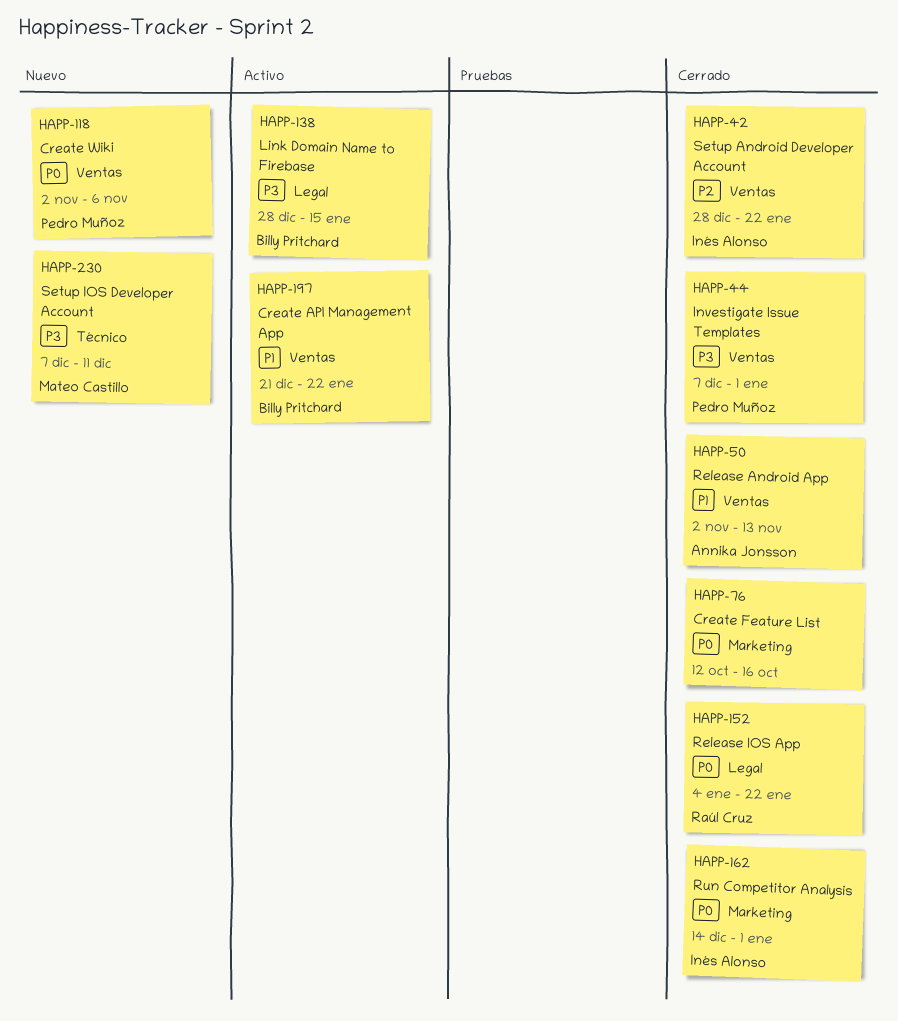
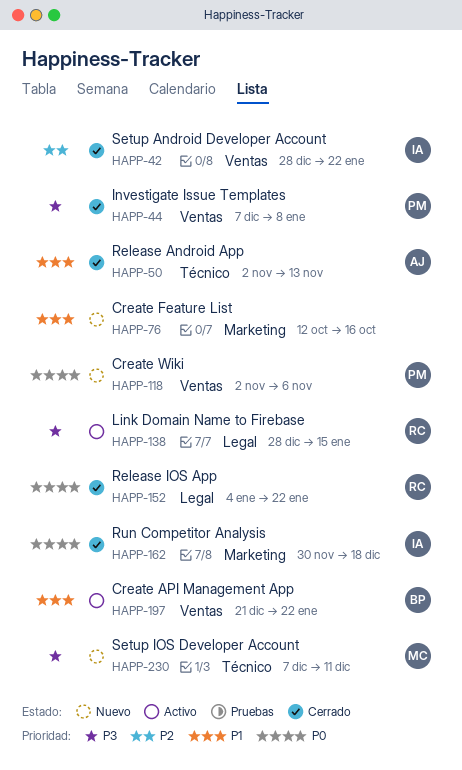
HAPP-44, due: Jan 1 -> Jan 8
HAPP-50, label: Ventas -> Técnico
HAPP-76, status: Cerrado -> Nuevo
HAPP-76, priority: P0 -> P1
HAPP-138, owner: Billy Pritchard -> Raúl Cruz
HAPP-162, start: Dec 14 -> Nov 30
HAPP-162, due: Jan 1 -> Dec 18

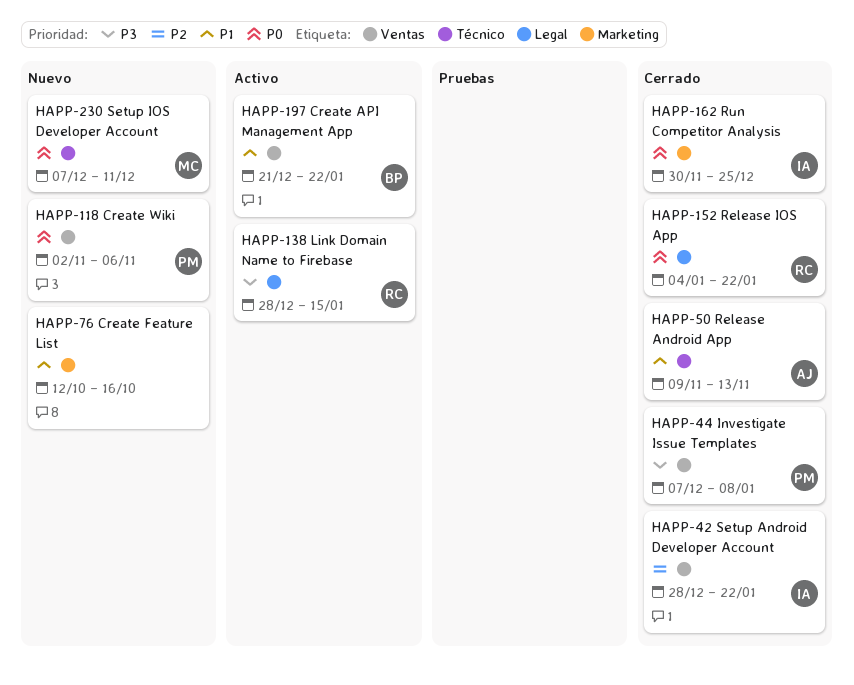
HAPP-50, start: Nov 2 -> Nov 9
HAPP-162, due: Dec 18 -> Dec 25
HAPP-230, priority: P3 -> P0

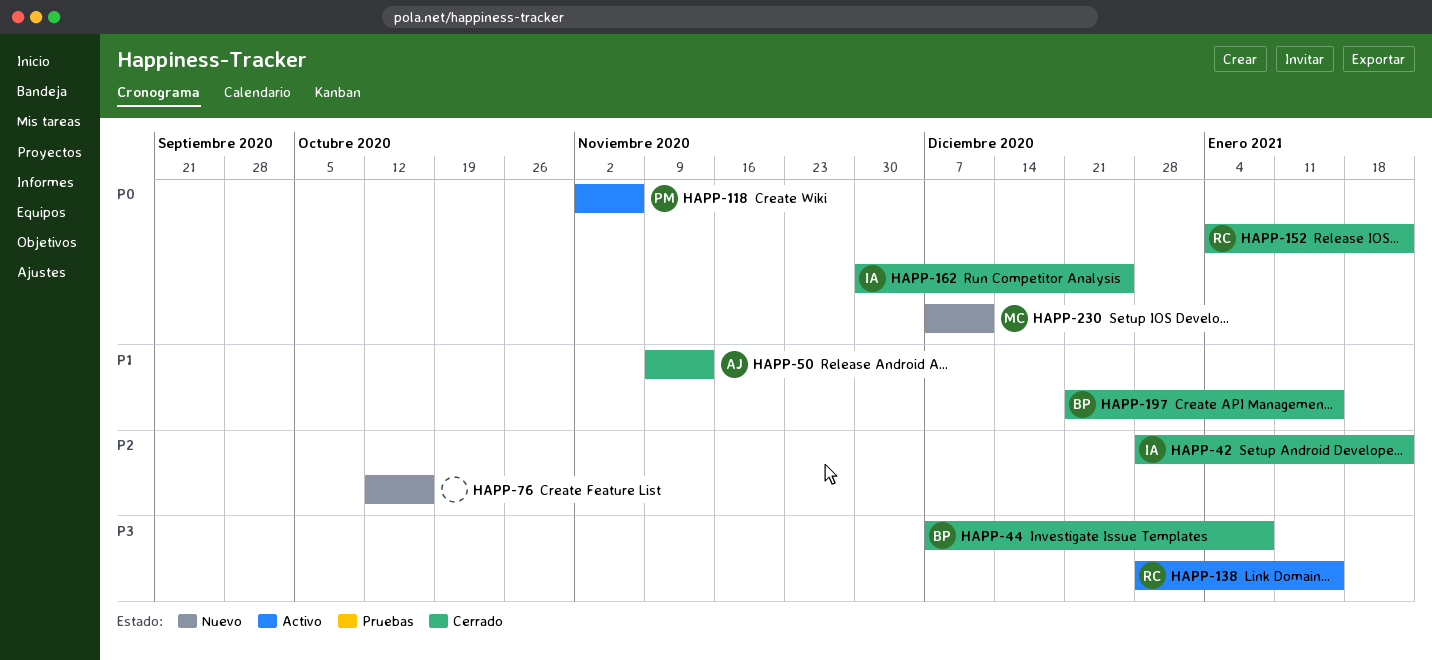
HAPP-44, owner: PM -> BP
HAPP-76, priority: P1 -> P2
HAPP-118, status: Nuevo -> Activo
HAPP-197, status: Activo -> Cerrado
HAPP-197, due: Jan 22 -> Jan 15

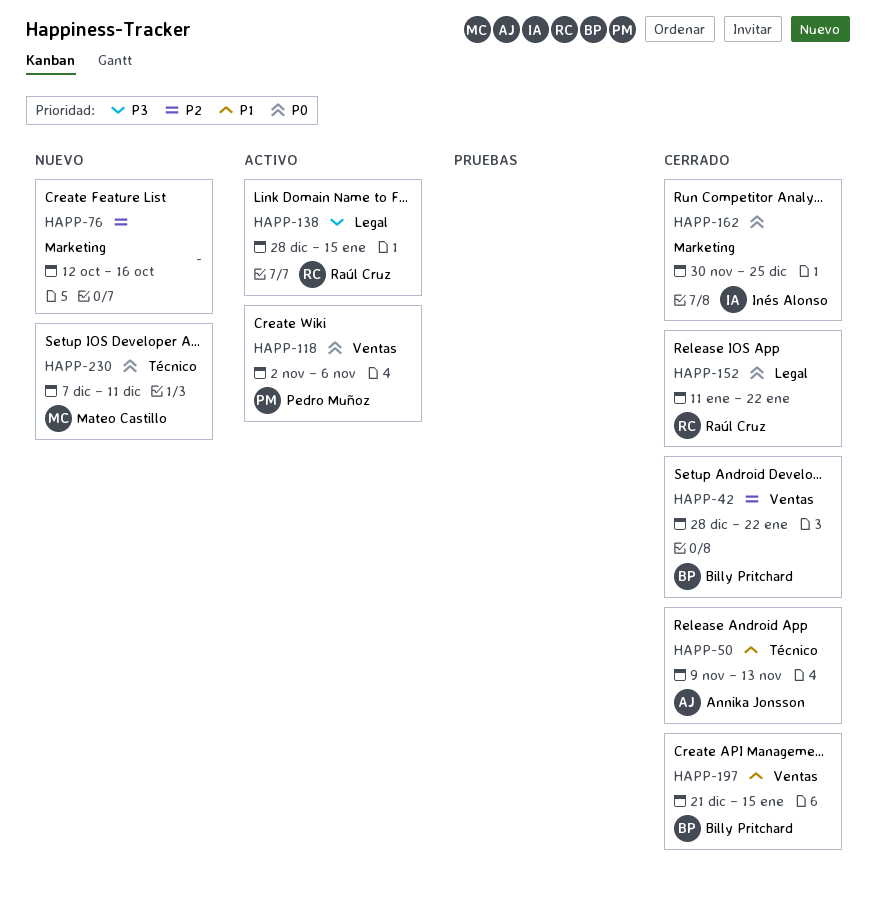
HAPP-42, owner: Inés Alonso -> Billy Pritchard
HAPP-44: present -> none
HAPP-152, start: Jan 4 -> Jan 11

